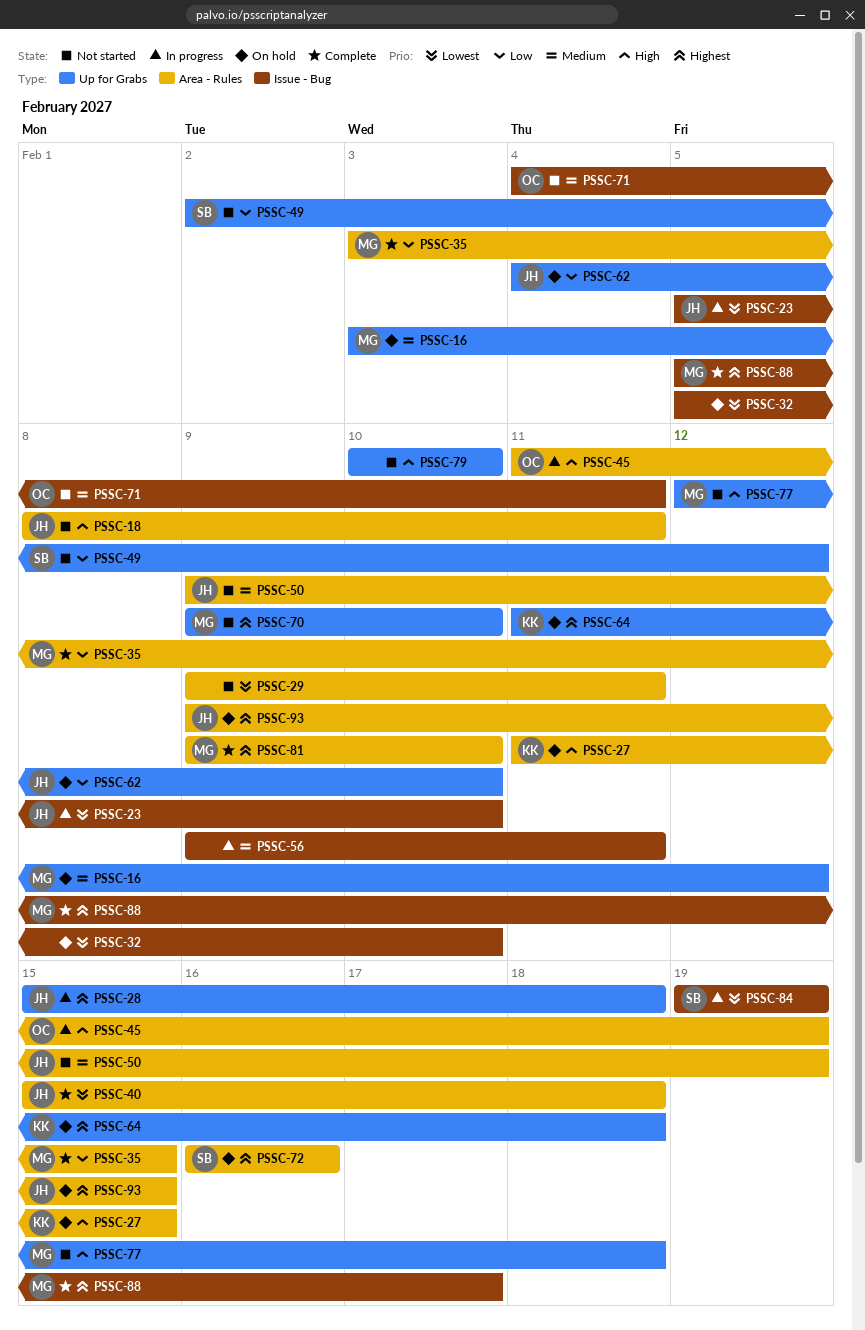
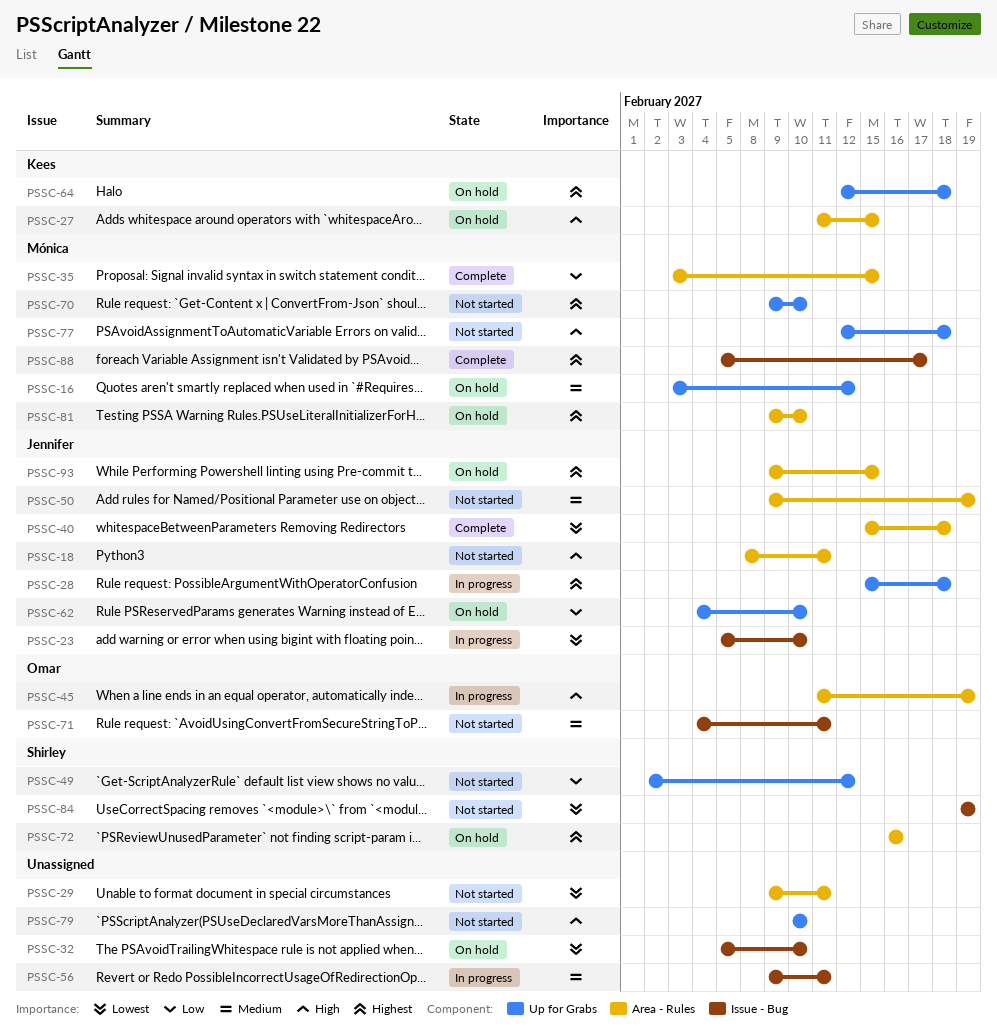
PSSC-64, start: Feb 11 -> Feb 12
PSSC-81, status: Complete -> On hold
PSSC-84, status: In progress -> Not started

